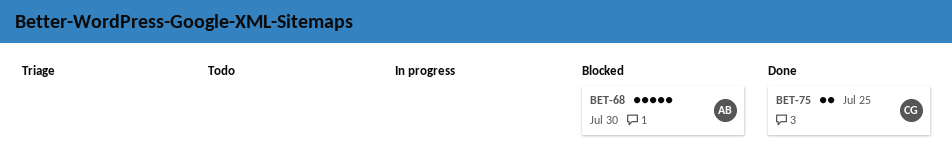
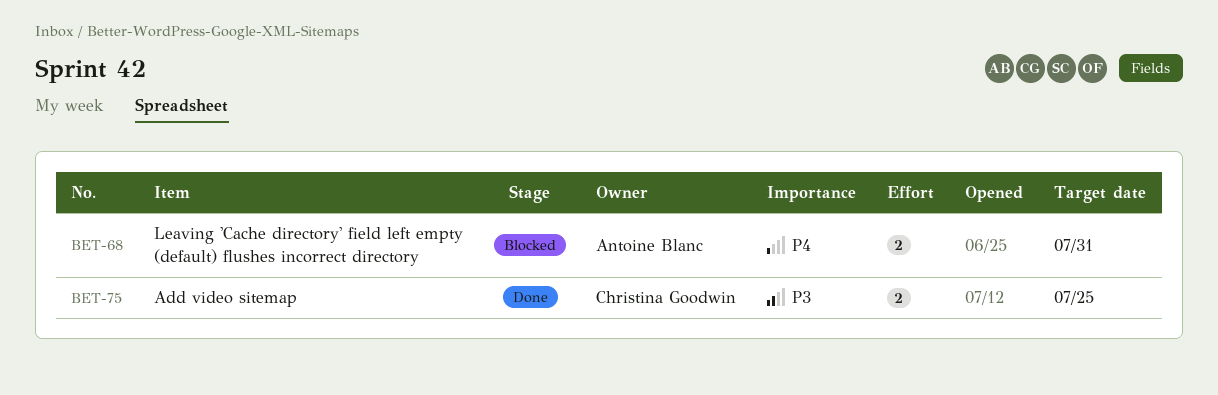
BET-68, estimate: 5 -> 2
BET-68, due: Jul 30 -> Jul 31

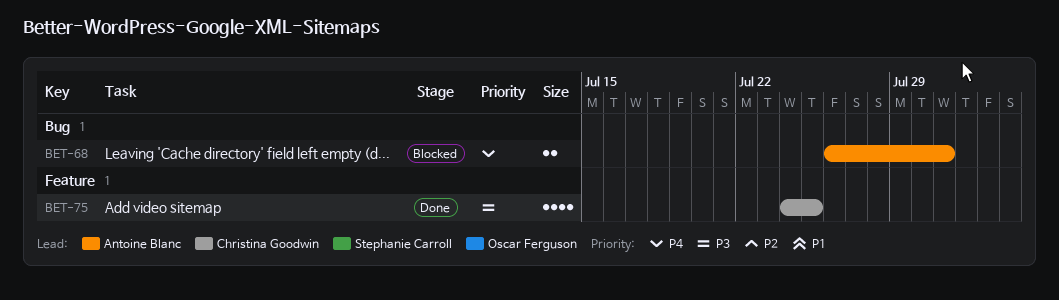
BET-75, estimate: 2 -> 4

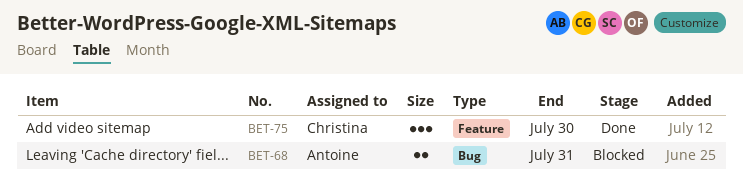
BET-75, estimate: 4 -> 3
BET-75, due: Jul 25 -> Jul 30

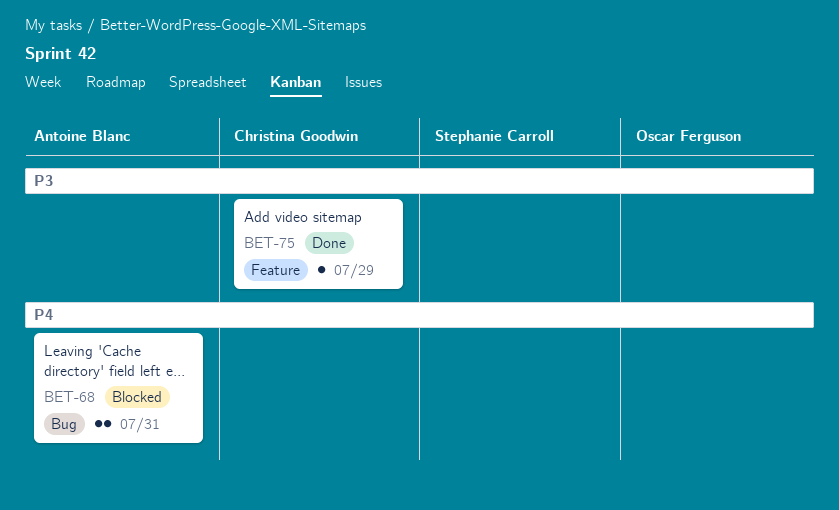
BET-75, estimate: 3 -> 1
BET-75, due: Jul 30 -> Jul 29

